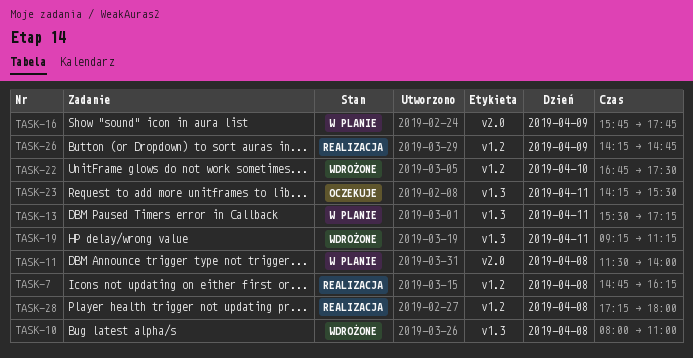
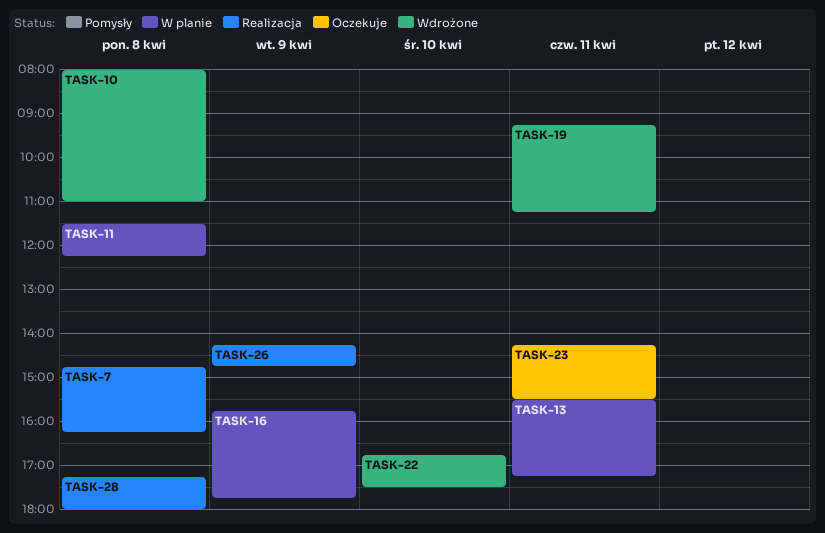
TASK-11, ends: 14:00 -> 12:15

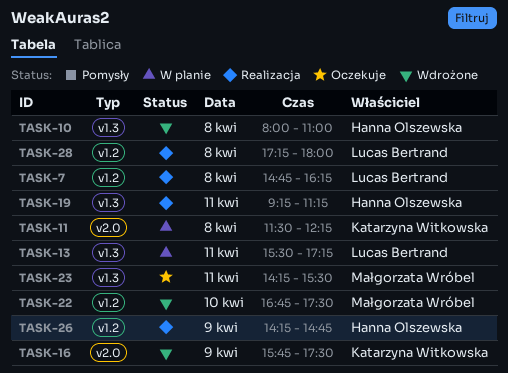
TASK-16, status: W planie -> Wdrożone
TASK-16, ends: 17:45 -> 17:30
TASK-19, status: Wdrożone -> Realizacja

